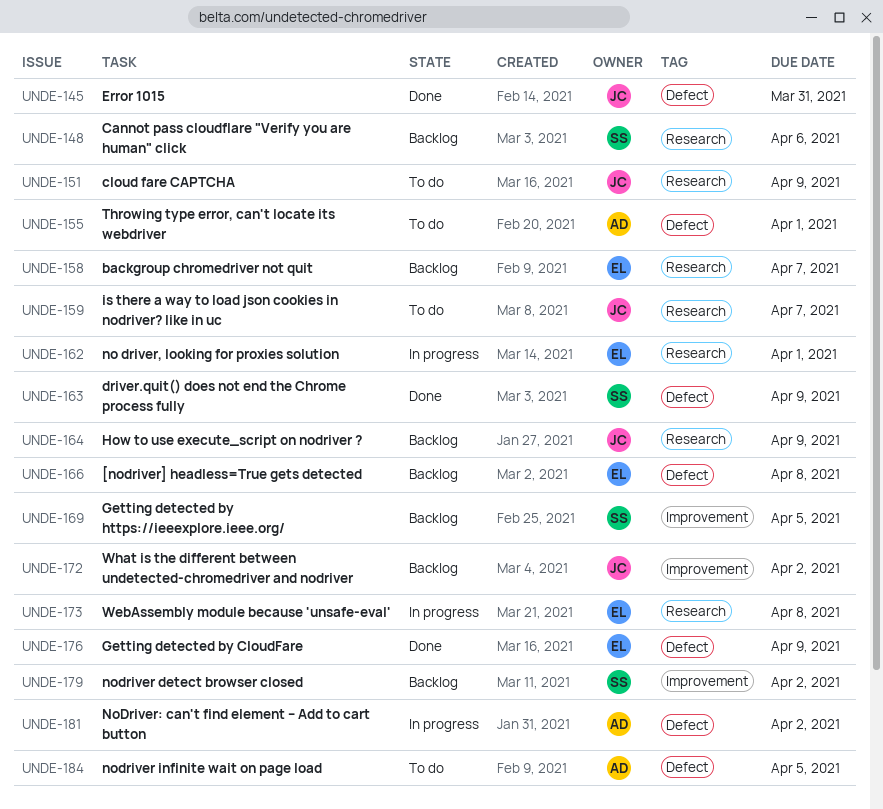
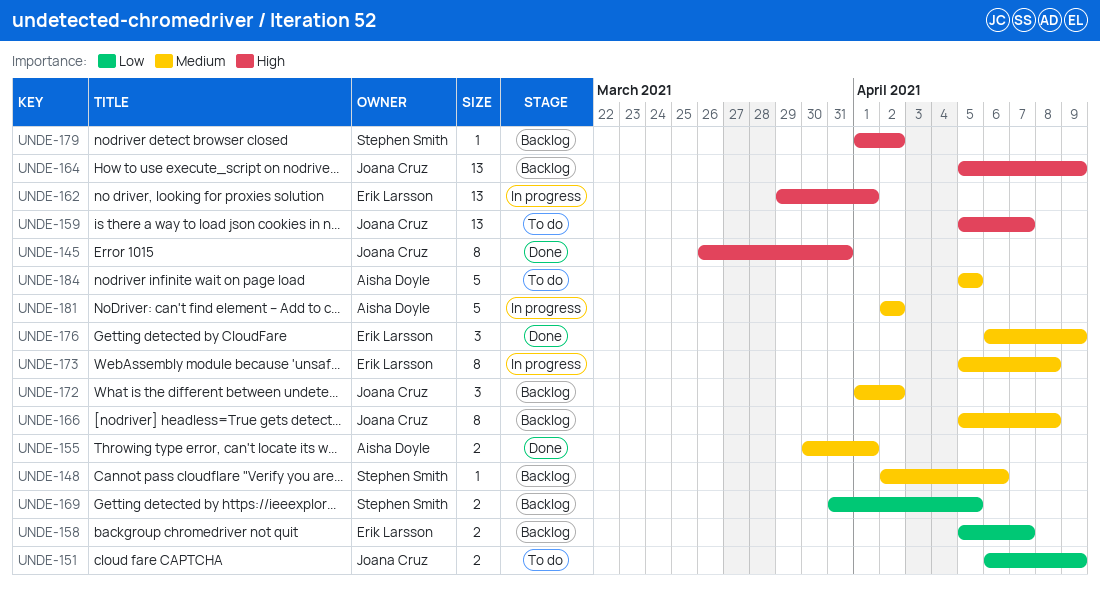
UNDE-155, status: To do -> Done
UNDE-163: present -> none
UNDE-166, owner: Erik Larsson -> Joana Cruz

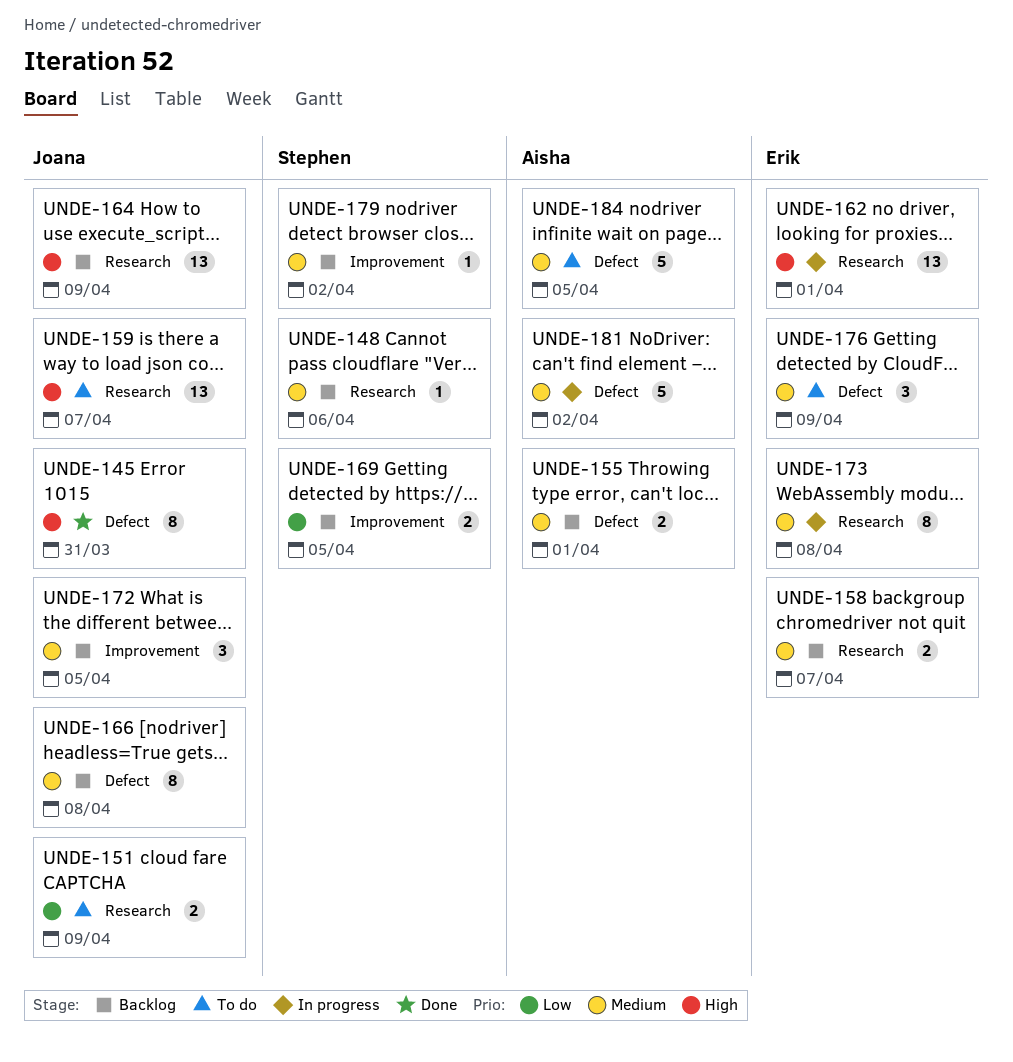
UNDE-155, status: Done -> Backlog
UNDE-158, priority: Low -> Medium
UNDE-172, due: Apr 2 -> Apr 5
UNDE-176, status: Done -> To do
UNDE-179, priority: High -> Medium

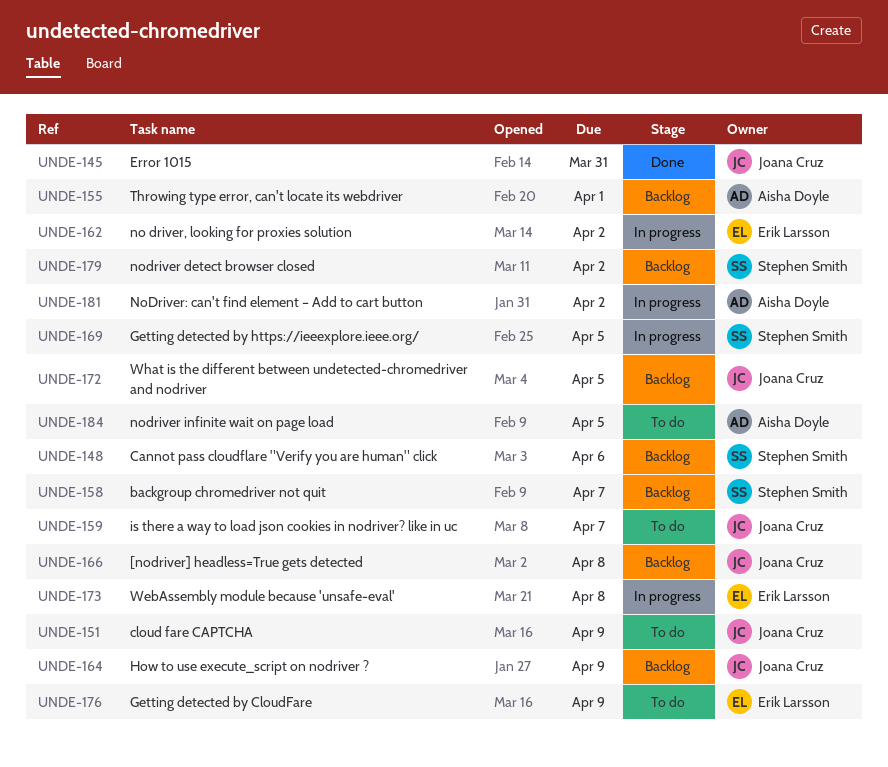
UNDE-158, owner: Erik Larsson -> Stephen Smith
UNDE-162, due: Apr 1 -> Apr 2
UNDE-169, status: Backlog -> In progress

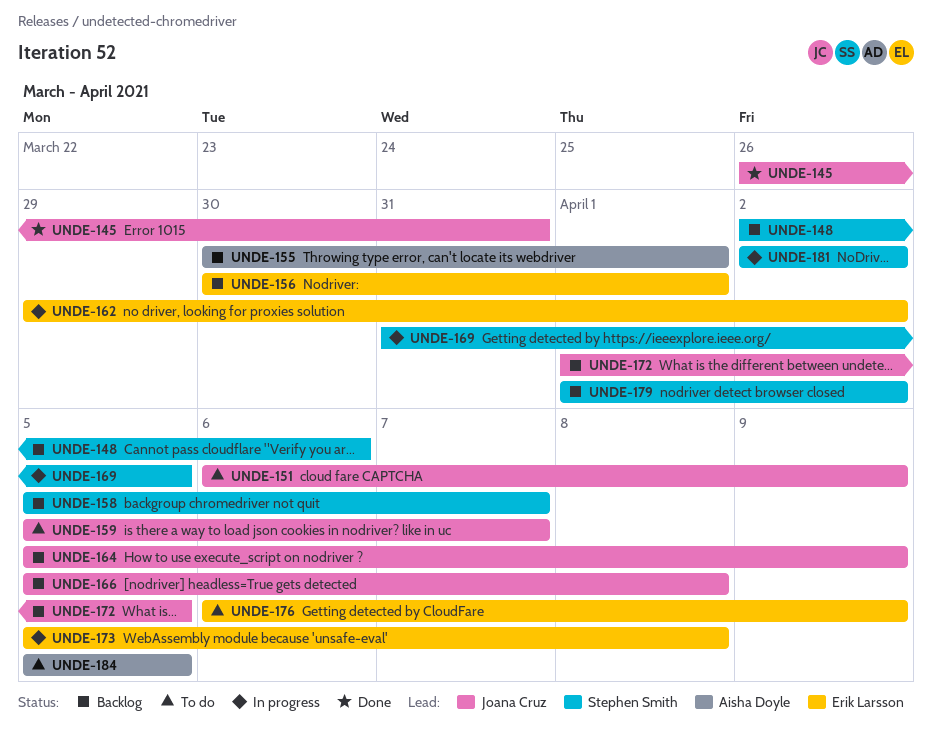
UNDE-156: none -> present
UNDE-181, owner: Aisha Doyle -> Stephen Smith

